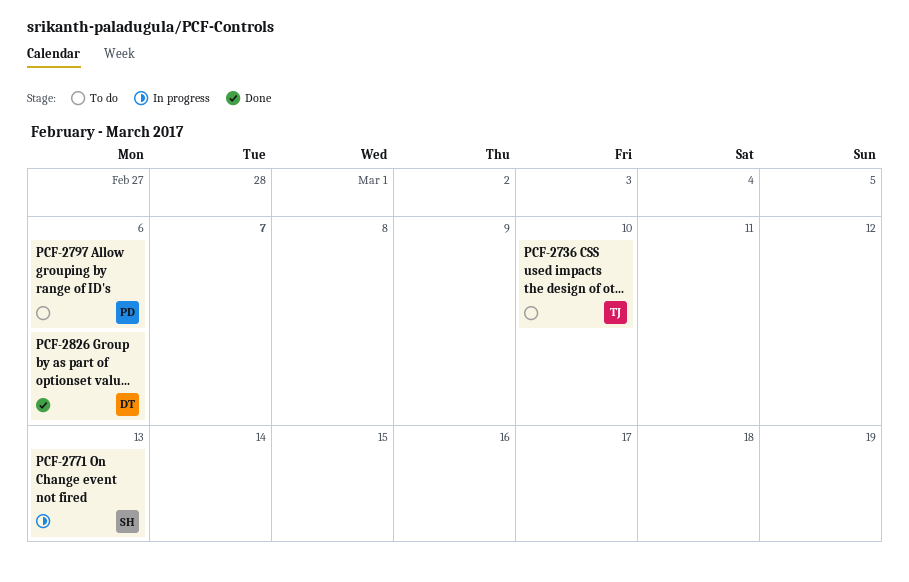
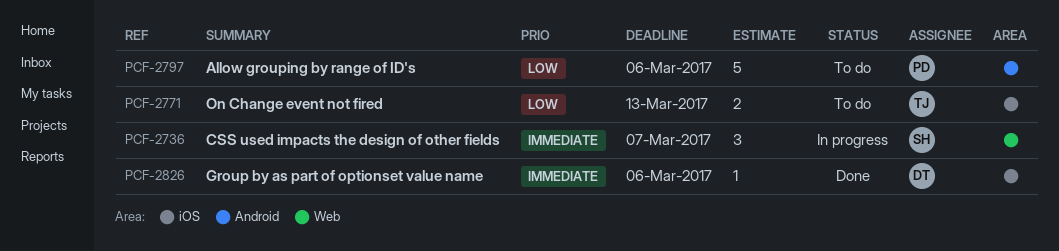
PCF-2736, status: To do -> In progress
PCF-2736, owner: TJ -> SH
PCF-2736, due: Mar 10 -> Mar 7
PCF-2771, status: In progress -> To do
PCF-2771, owner: SH -> TJ

